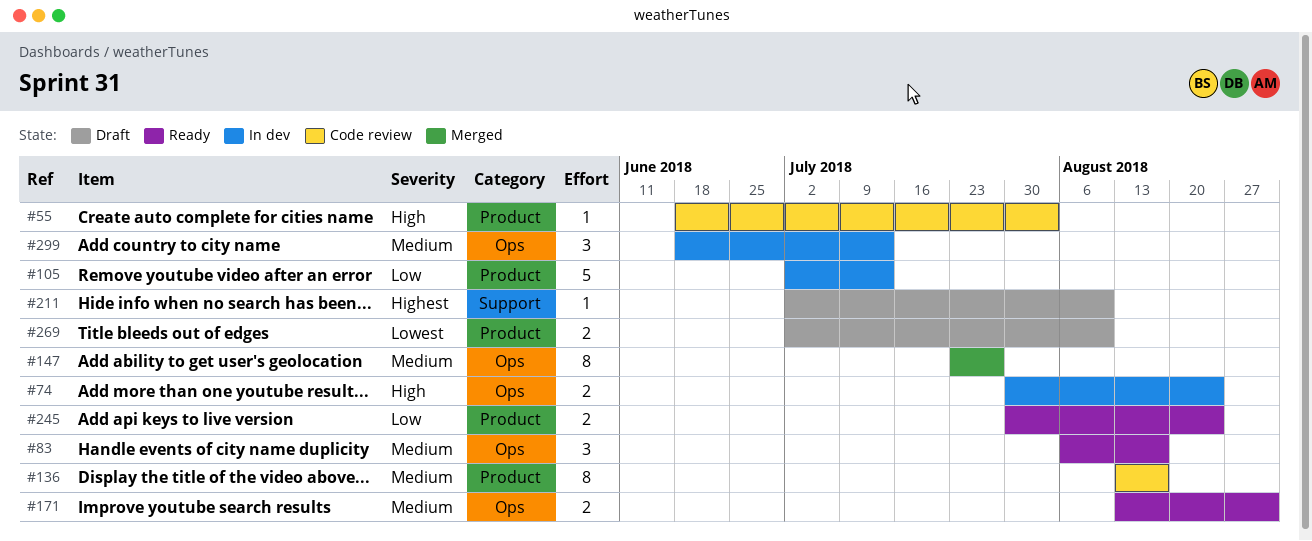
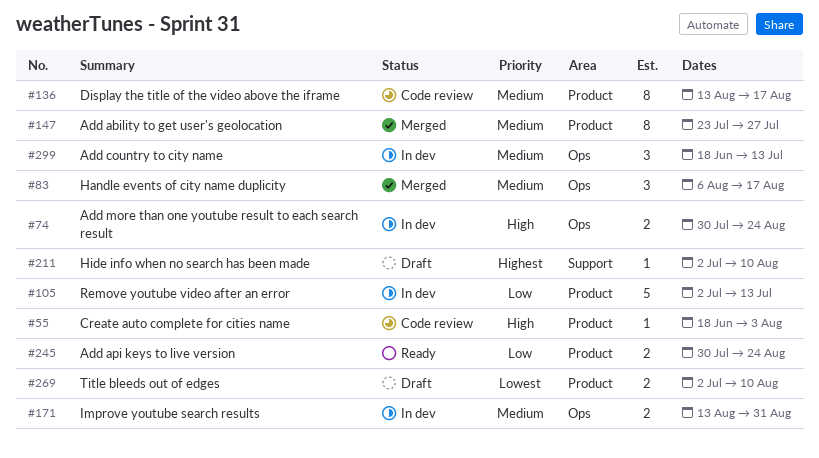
#83, status: Ready -> Merged
#147, label: Ops -> Product
#171, status: Ready -> In dev

